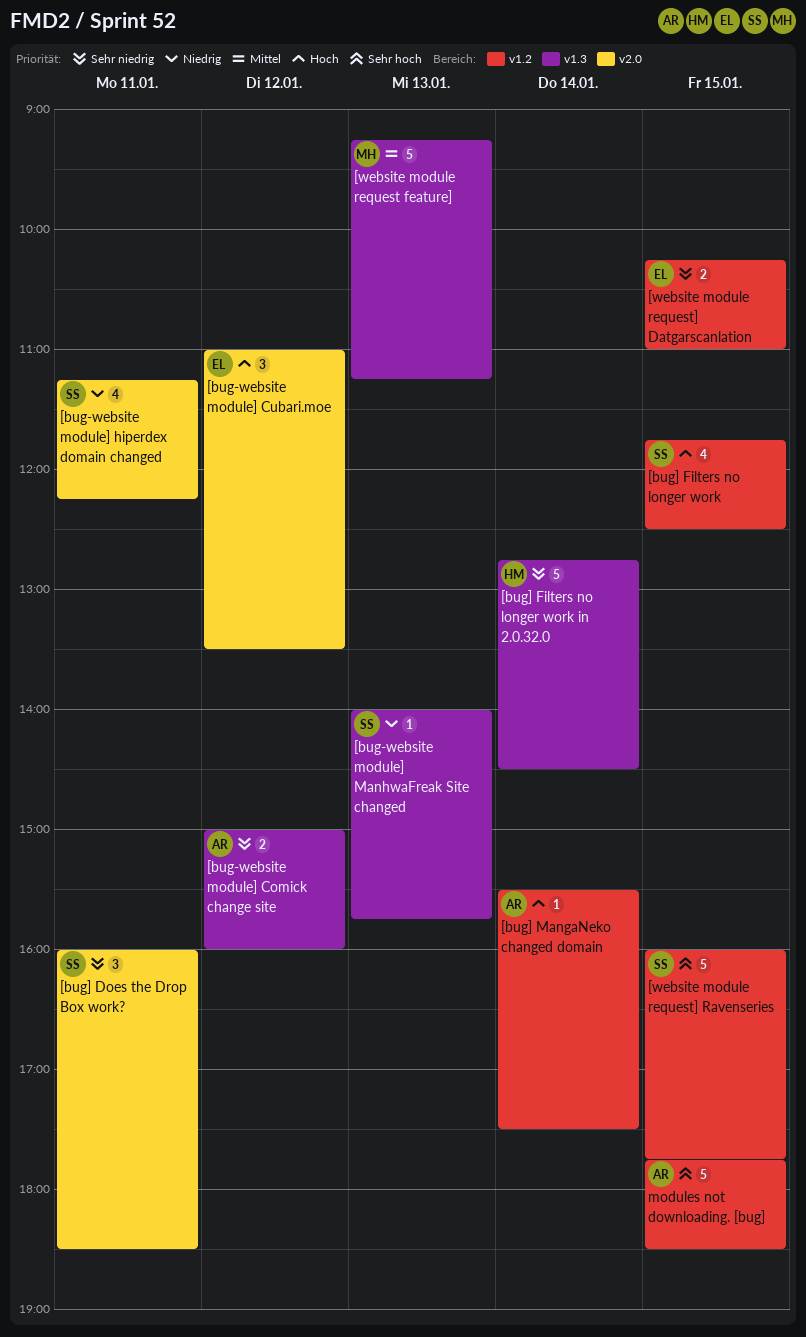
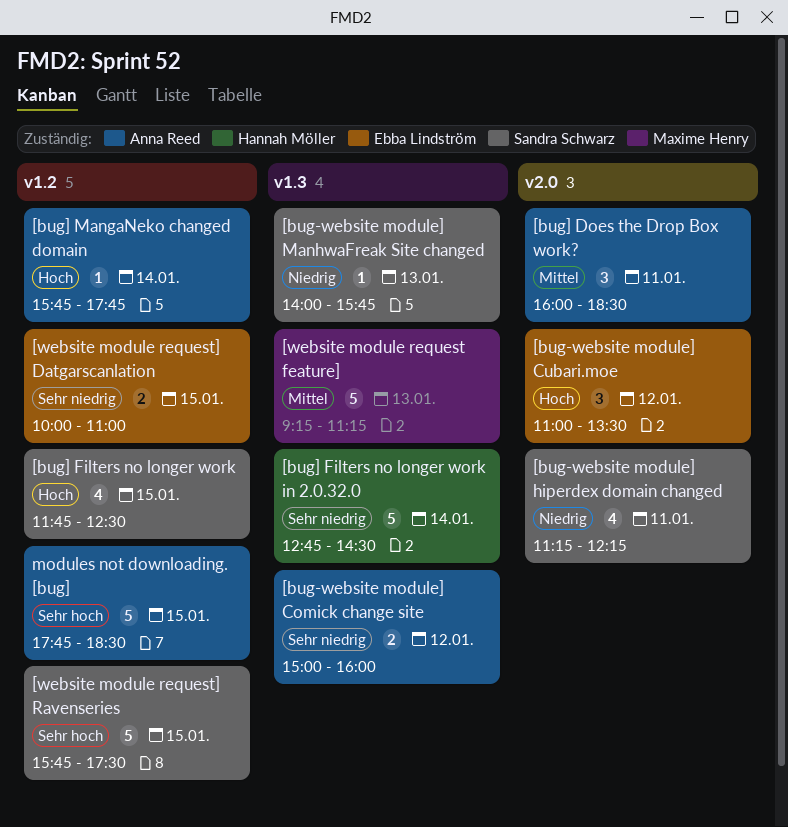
[bug] Does the Drop Box work?, owner: Sandra Schwarz -> Anna Reed
[bug] Does the Drop Box work?, priority: Sehr niedrig -> Mittel
[bug] MangaNeko changed domain, begins: 15:30 -> 15:45
[bug] MangaNeko changed domain, ends: 17:30 -> 17:45
[website module request] Datgarscanlation, begins: 10:15 -> 10:00
[website module request] Ravenseries, begins: 16:00 -> 15:45
[website module request] Ravenseries, ends: 17:45 -> 17:30

